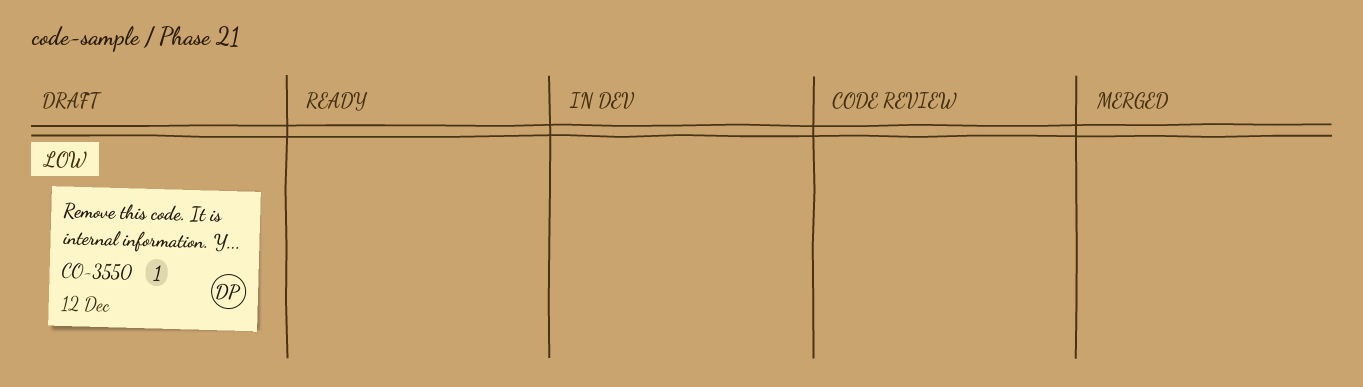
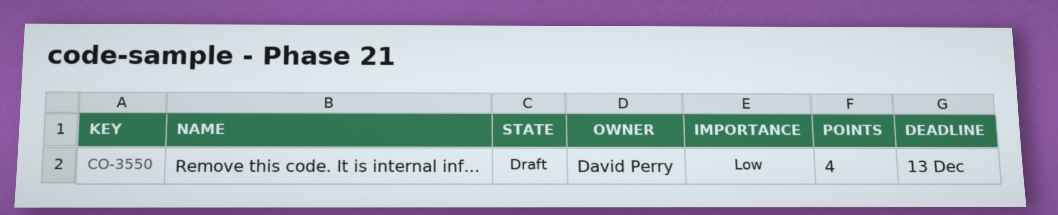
CO-3550, estimate: 1 -> 4
CO-3550, due: Dec 12 -> Dec 13

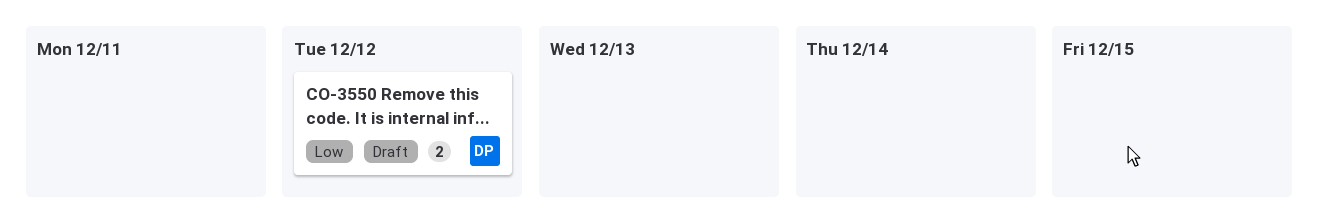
CO-3550, estimate: 4 -> 2
CO-3550, due: Dec 13 -> Dec 12

